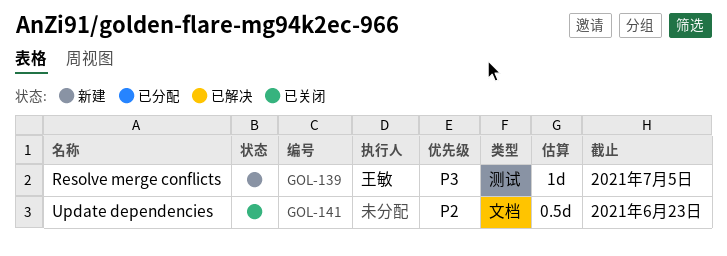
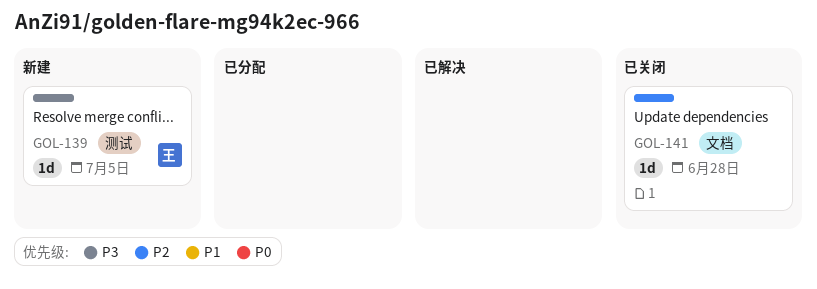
GOL-141, estimate: 0.5d -> 1d
GOL-141, due: Jun 23 -> Jun 28

